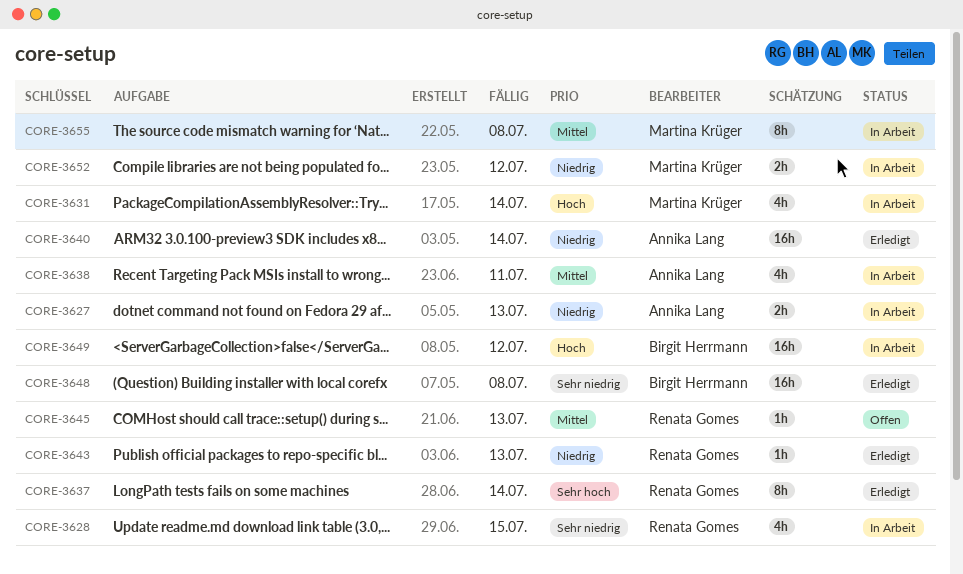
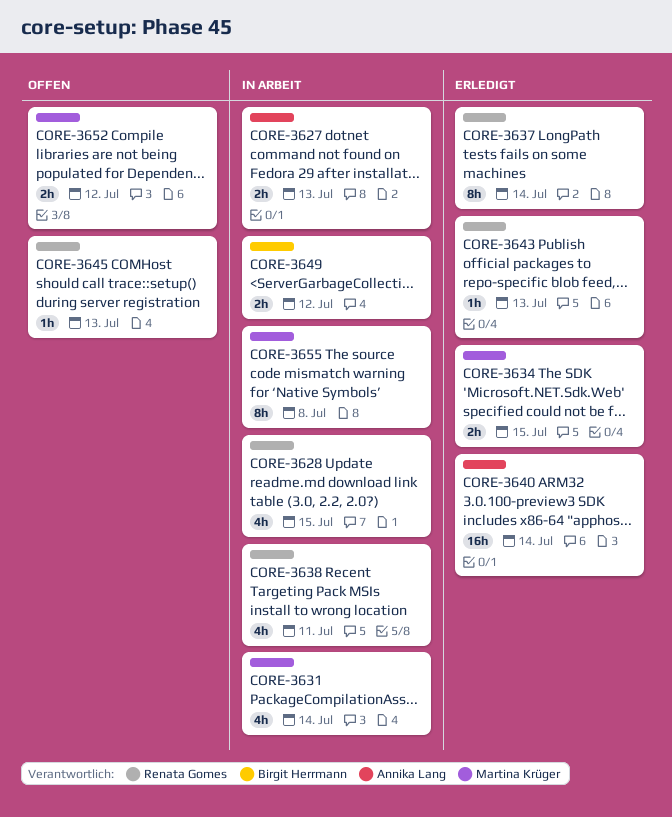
CORE-3634: none -> present
CORE-3638, owner: Annika Lang -> Renata Gomes
CORE-3648: present -> none
CORE-3649, estimate: 16h -> 2h
CORE-3652, status: In Arbeit -> Offen

